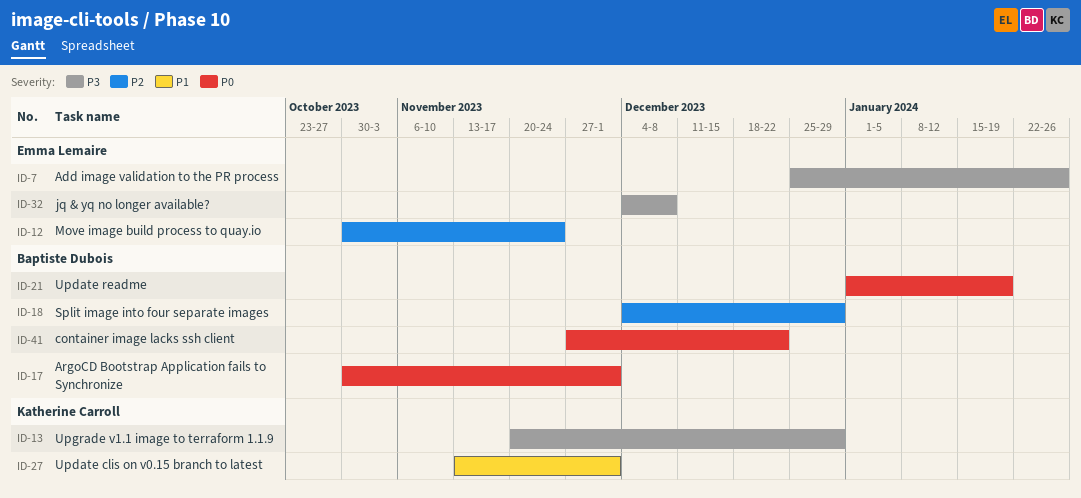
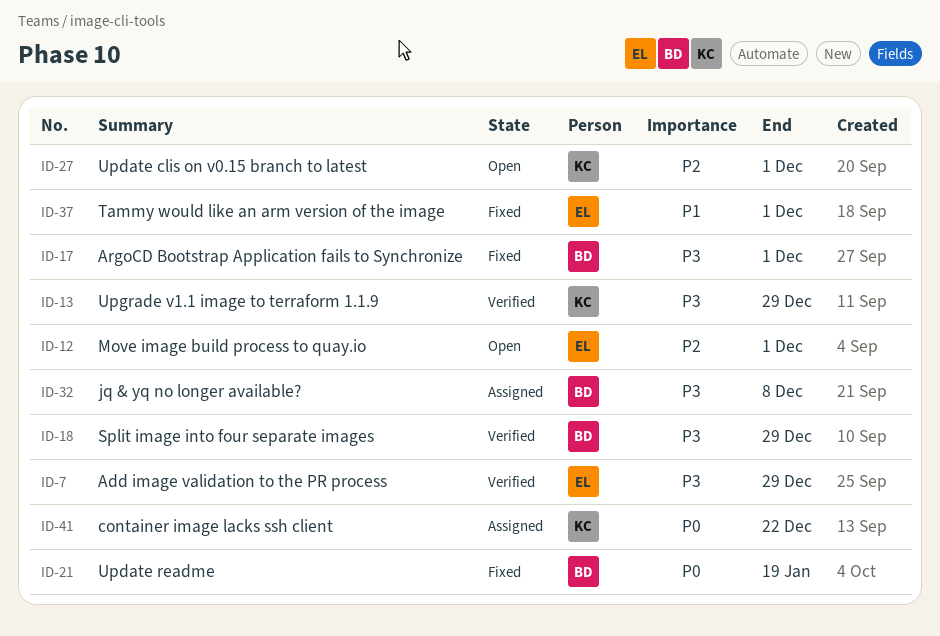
ID-7, due: Jan 26 -> Dec 29
ID-12, due: Nov 24 -> Dec 1
ID-17, priority: P0 -> P3
ID-18, priority: P2 -> P3
ID-27, priority: P1 -> P2
ID-32, owner: Emma Lemaire -> Baptiste Dubois
ID-37: none -> present
ID-41, owner: Baptiste Dubois -> Katherine Carroll

